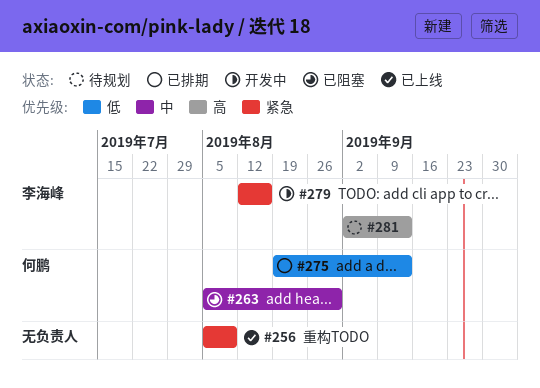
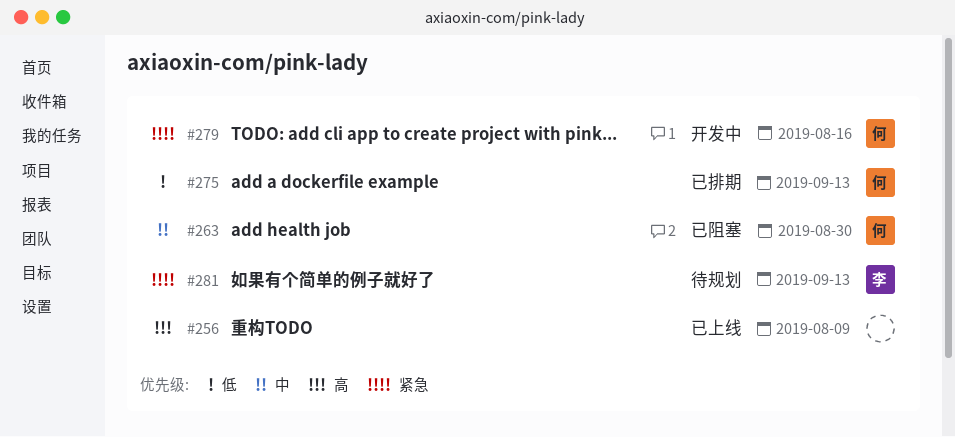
#256, priority: 紧急 -> 高
#279, owner: 李海峰 -> 何鹏
#281, priority: 高 -> 紧急

